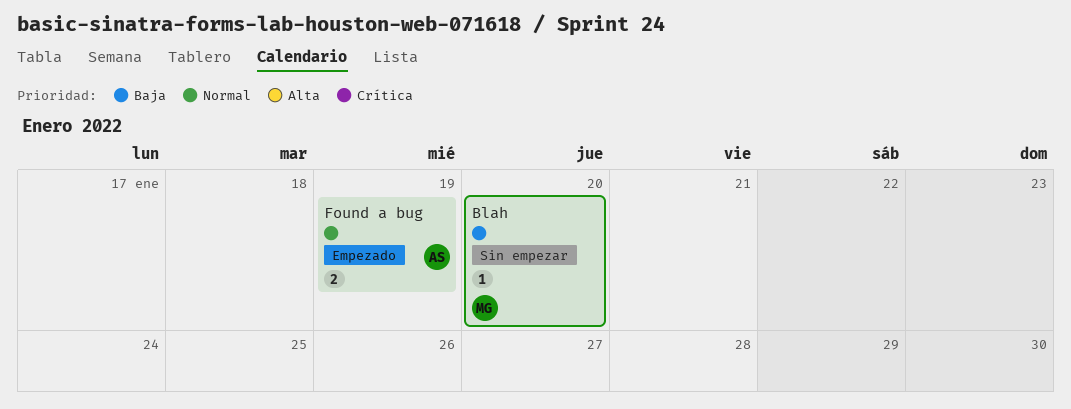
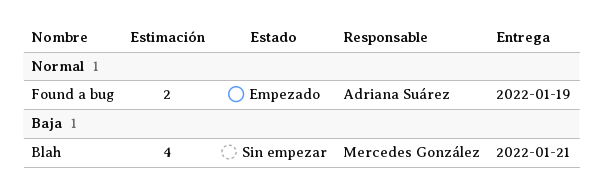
Blah, estimate: 1 -> 4
Blah, due: Jan 20 -> Jan 21

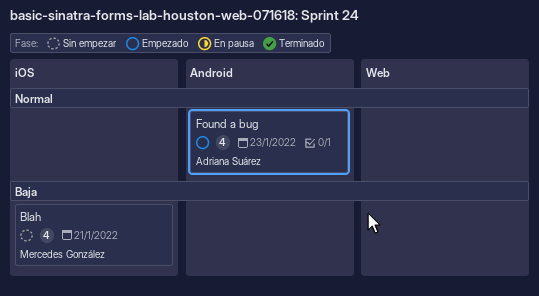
Found a bug, estimate: 2 -> 4
Found a bug, due: Jan 19 -> Jan 23

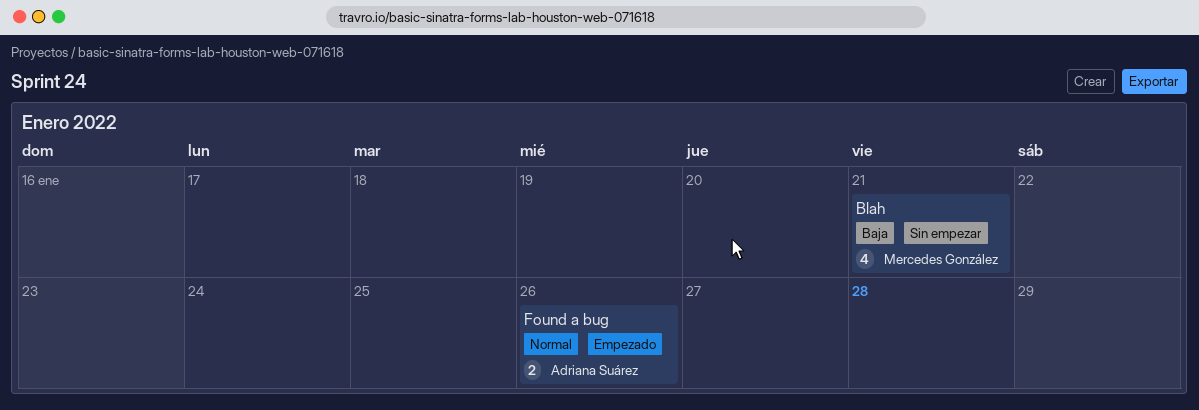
Found a bug, estimate: 4 -> 2
Found a bug, due: Jan 23 -> Jan 26

